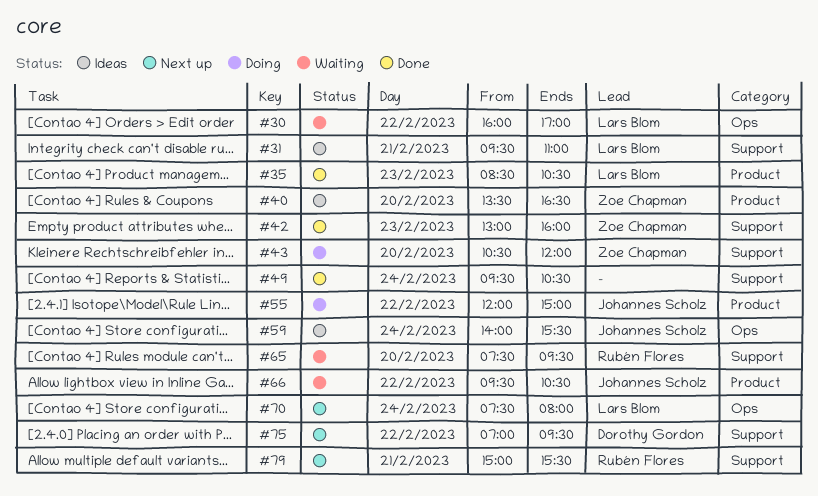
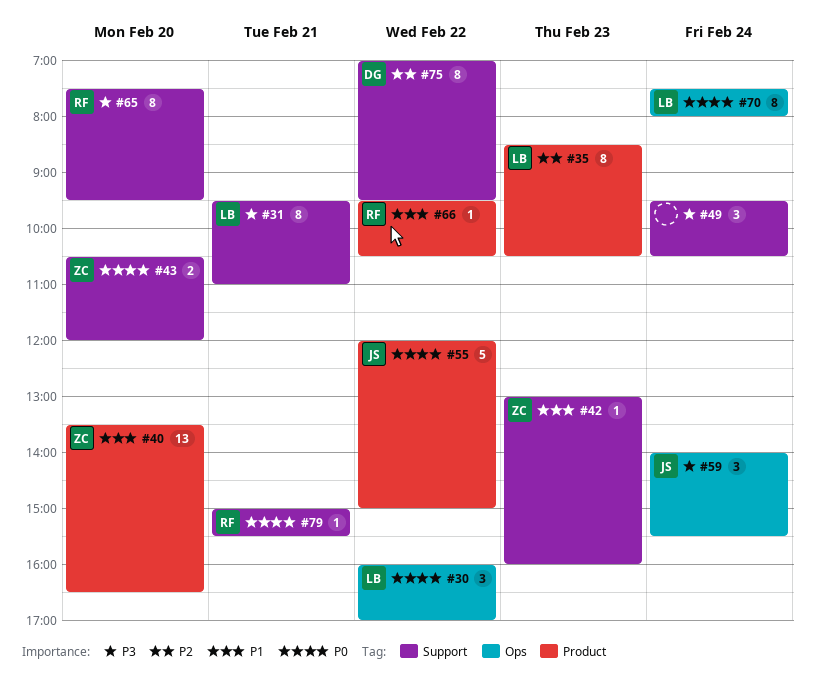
#66, owner: Johannes Scholz -> Rubén Flores

